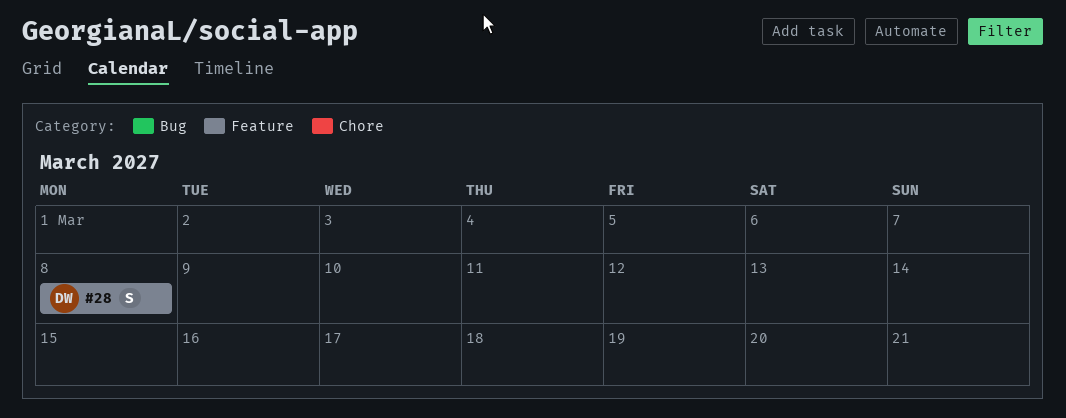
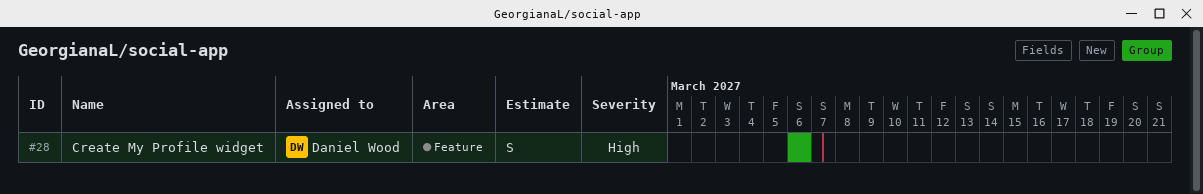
#28, start: Mar 8 -> Mar 6
#28, due: Mar 8 -> Mar 6

